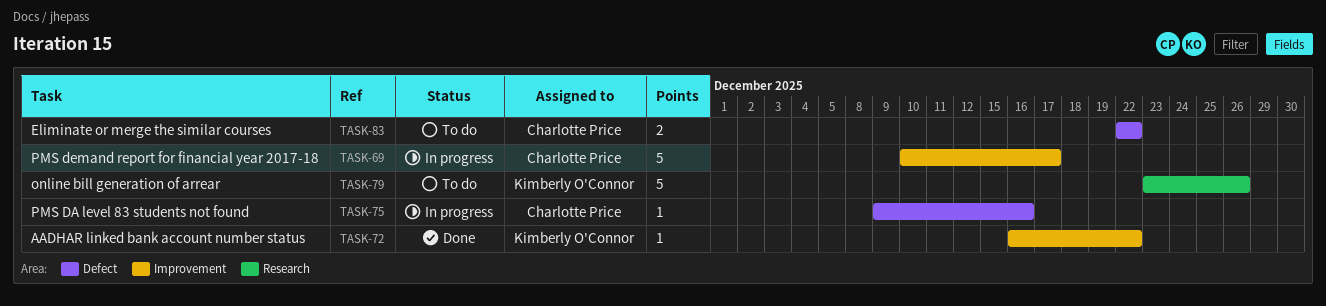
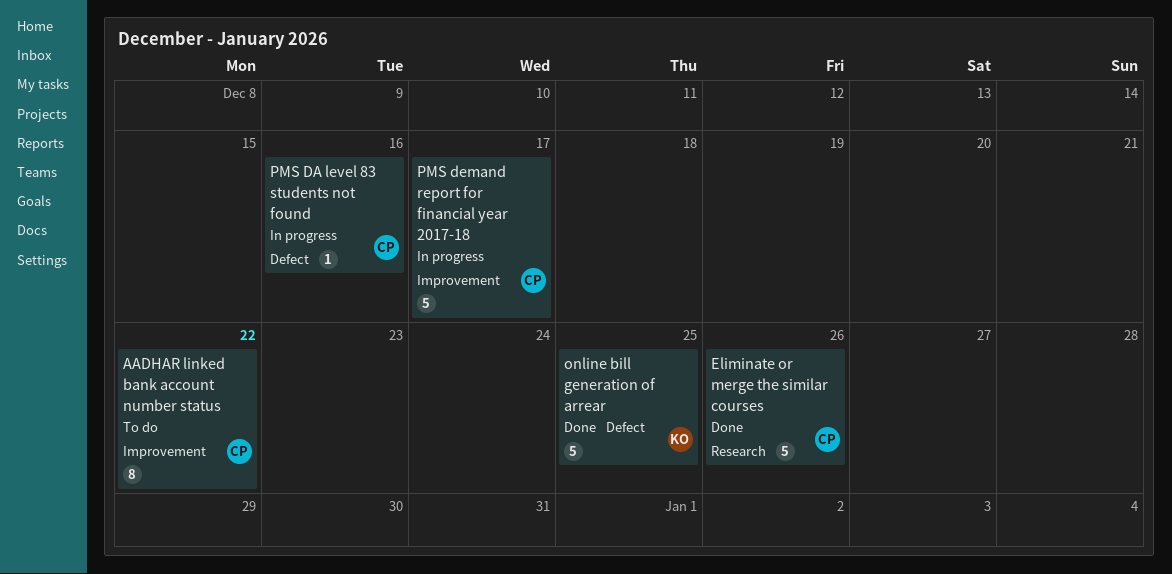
AADHAR linked bank account number status, status: Done -> To do
AADHAR linked bank account number status, owner: Kimberly O'Connor -> Charlotte Price
AADHAR linked bank account number status, estimate: 1 -> 8
Eliminate or merge the similar courses, status: To do -> Done
Eliminate or merge the similar courses, label: Defect -> Research
Eliminate or merge the similar courses, estimate: 2 -> 5
Eliminate or merge the similar courses, due: Dec 22 -> Dec 26
online bill generation of arrear, status: To do -> Done
online bill generation of arrear, label: Research -> Defect
online bill generation of arrear, due: Dec 26 -> Dec 25

